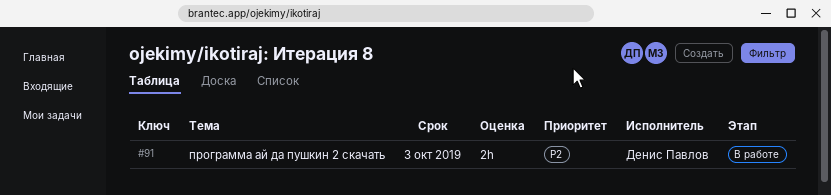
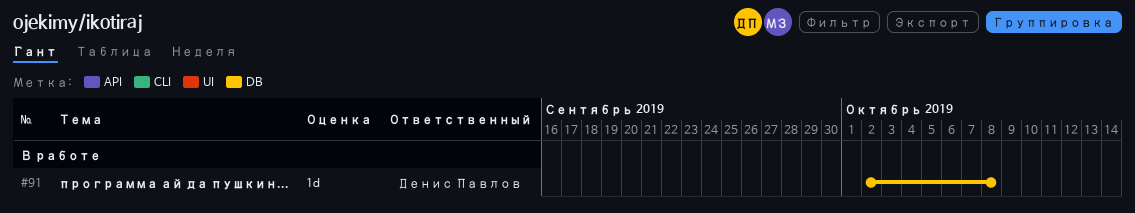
#91, estimate: 2h -> 1d
#91, due: Oct 3 -> Oct 8

